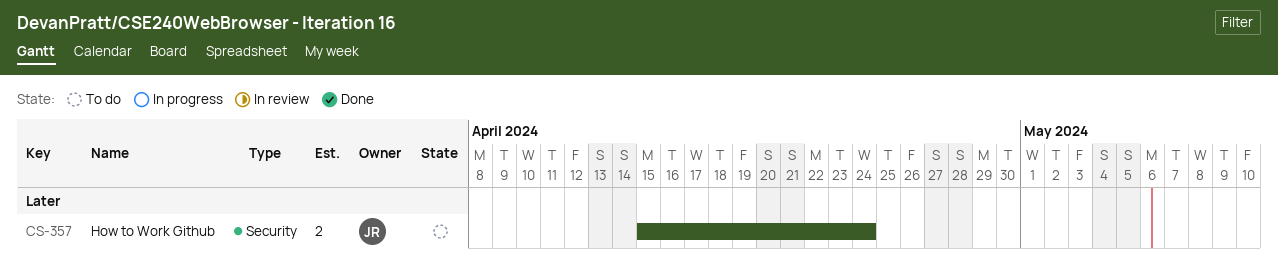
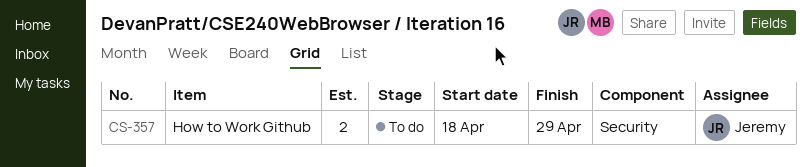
CS-357, start: Apr 15 -> Apr 18
CS-357, due: Apr 24 -> Apr 29

